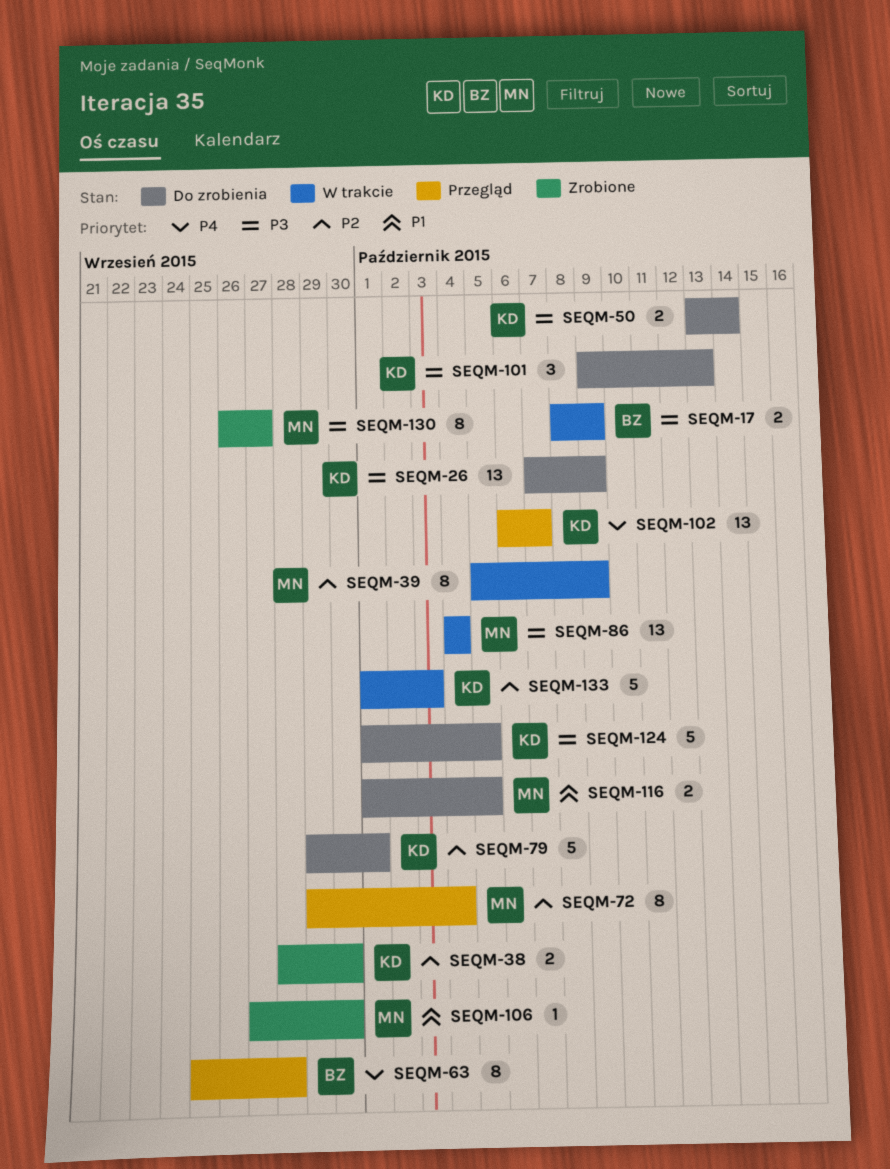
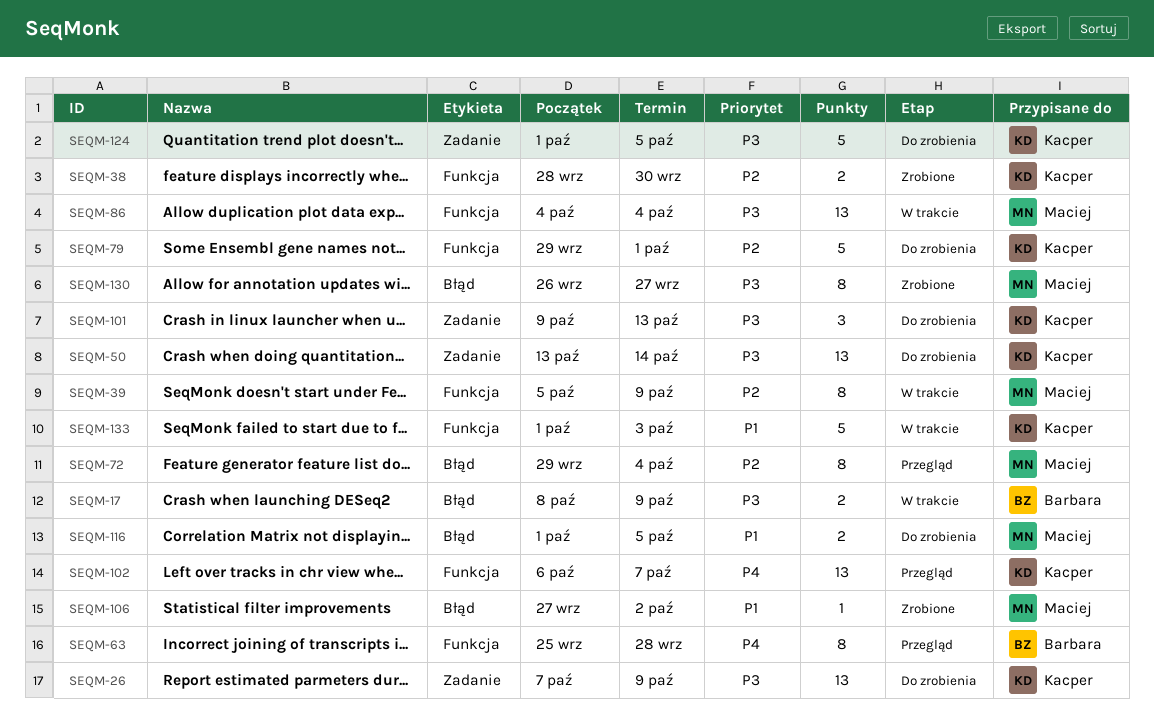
SEQM-50, estimate: 2 -> 13
SEQM-106, due: Sep 30 -> Oct 2
SEQM-133, priority: P2 -> P1

